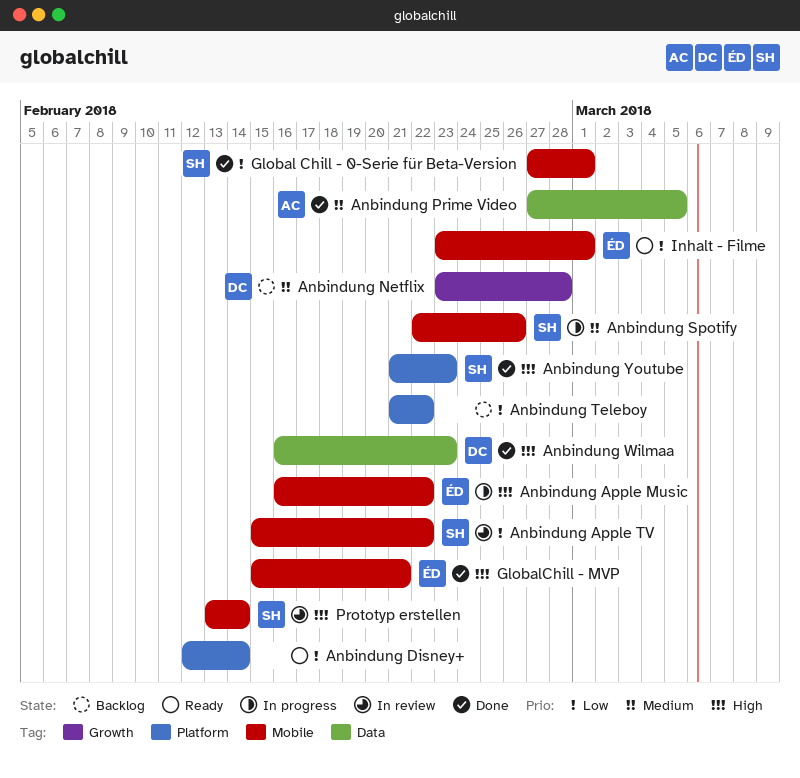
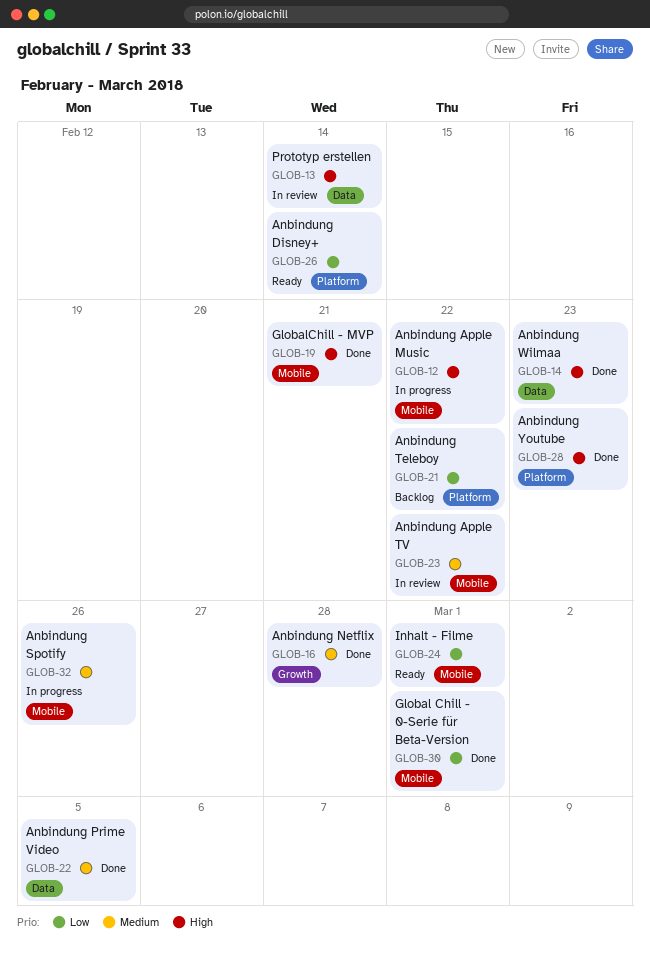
Anbindung Apple TV, priority: Low -> Medium
Anbindung Netflix, status: Backlog -> Done
Prototyp erstellen, label: Mobile -> Data

